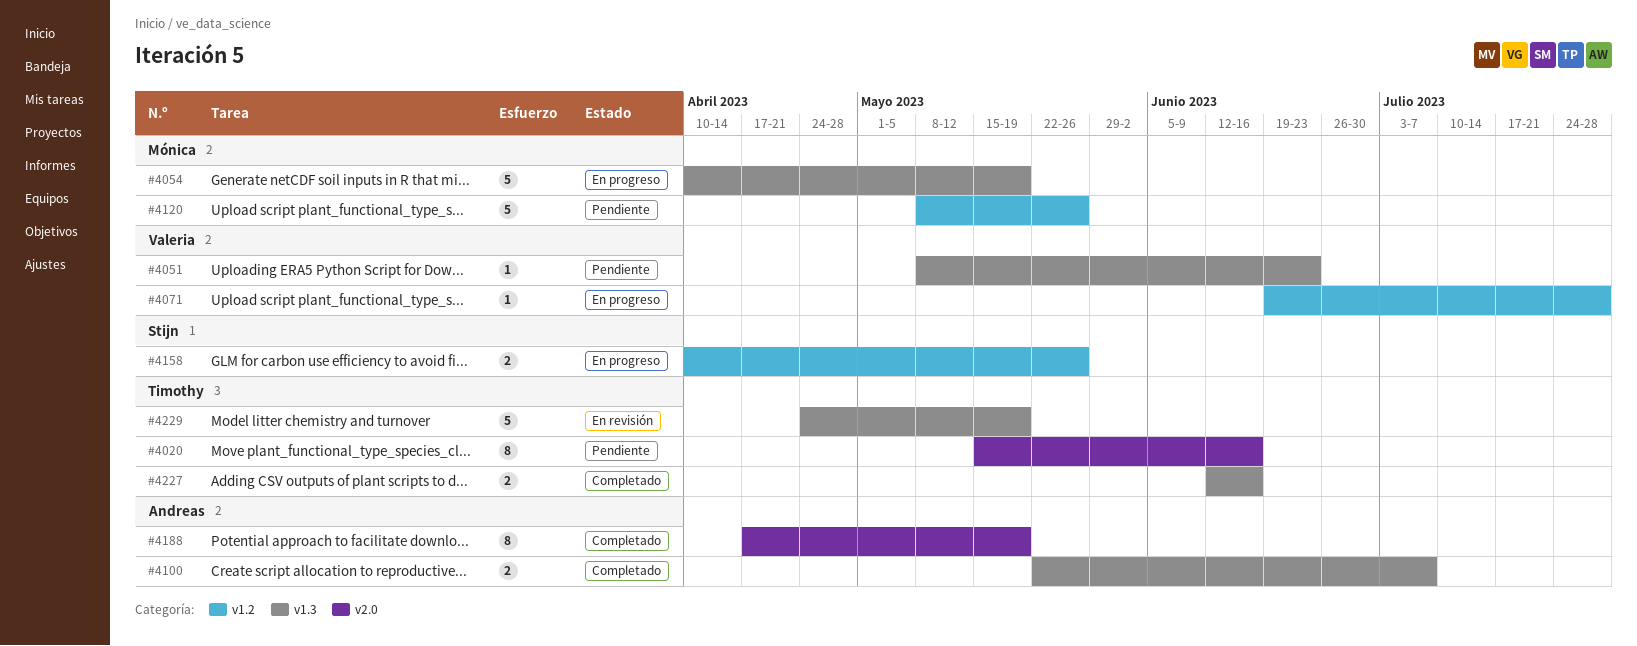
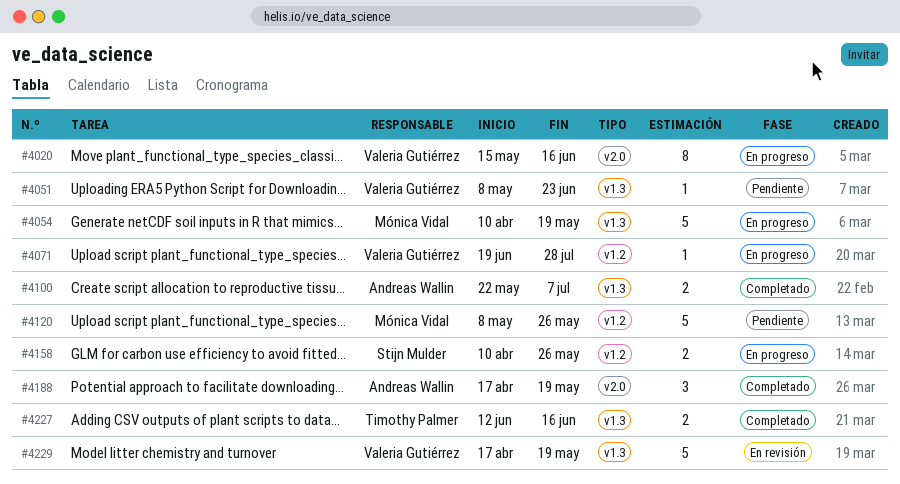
#4020, status: Pendiente -> En progreso
#4020, owner: Timothy Palmer -> Valeria Gutiérrez
#4188, estimate: 8 -> 3
#4229, owner: Timothy Palmer -> Valeria Gutiérrez
#4229, start: Apr 24 -> Apr 17

